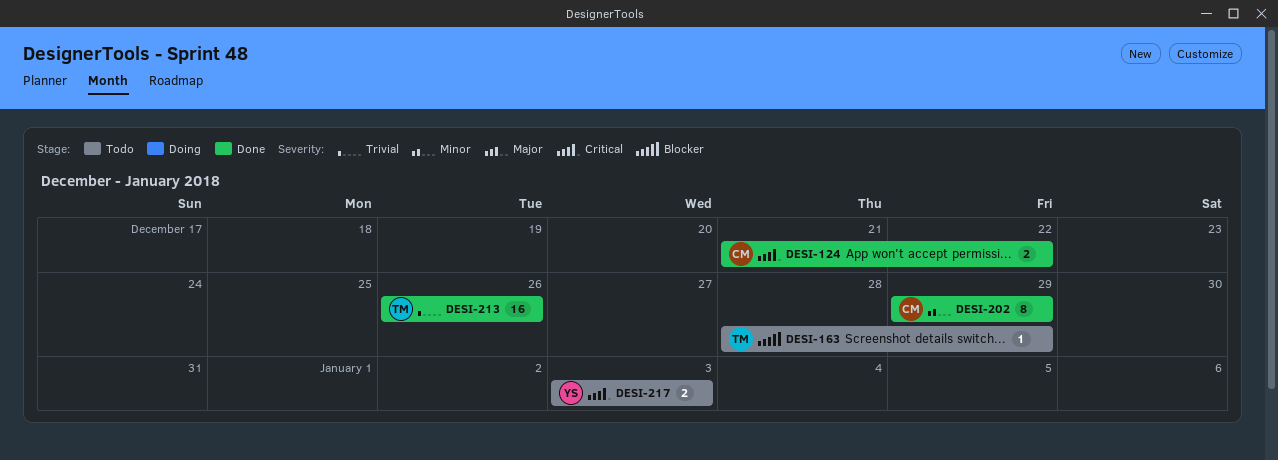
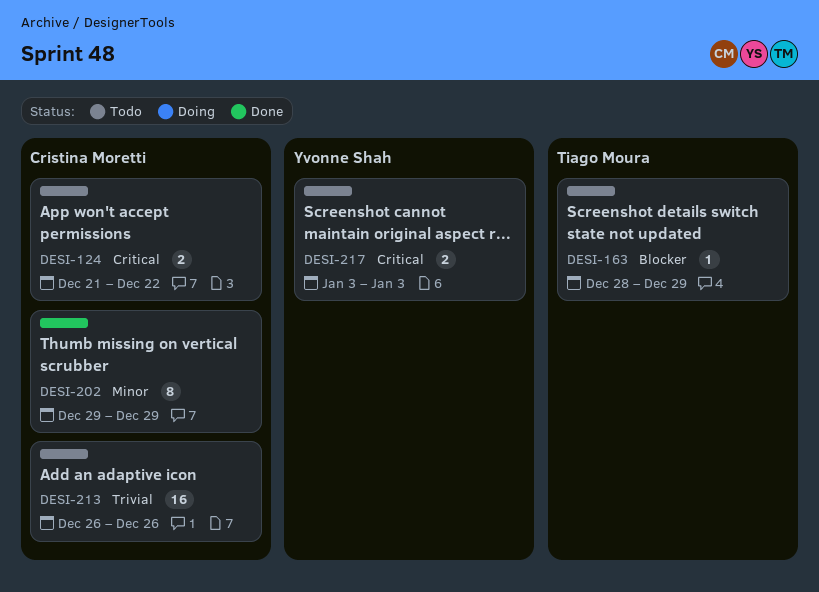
DESI-124, status: Done -> Todo
DESI-213, status: Done -> Todo
DESI-213, owner: Tiago Moura -> Cristina Moretti

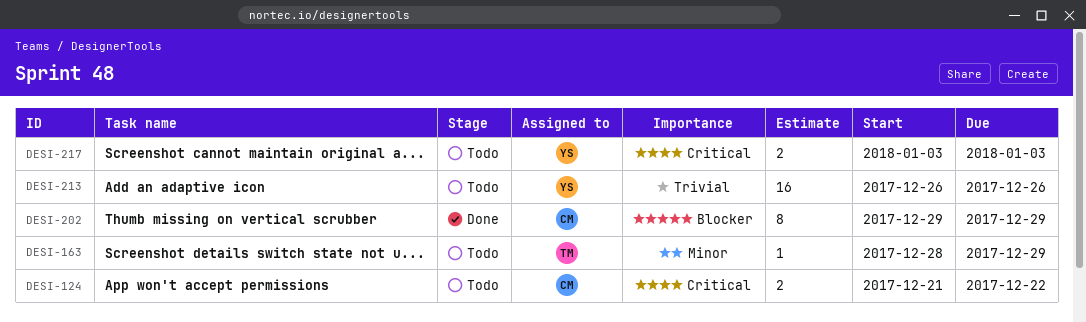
DESI-163, priority: Blocker -> Minor
DESI-202, priority: Minor -> Blocker
DESI-213, owner: Cristina Moretti -> Yvonne Shah

